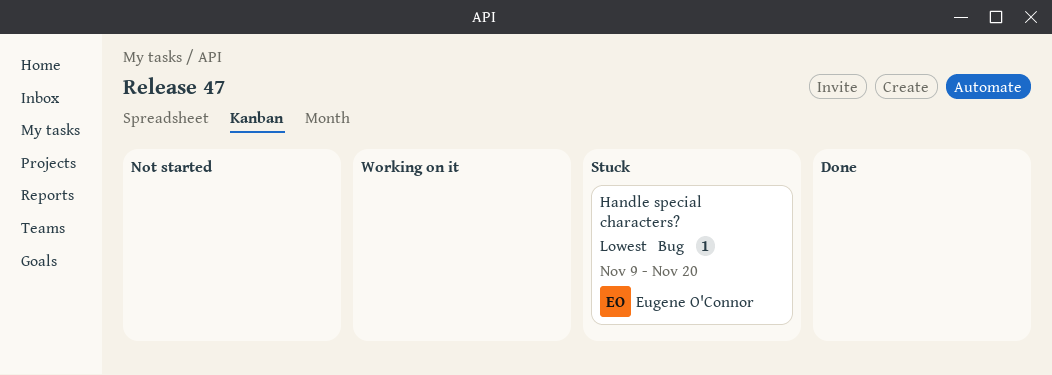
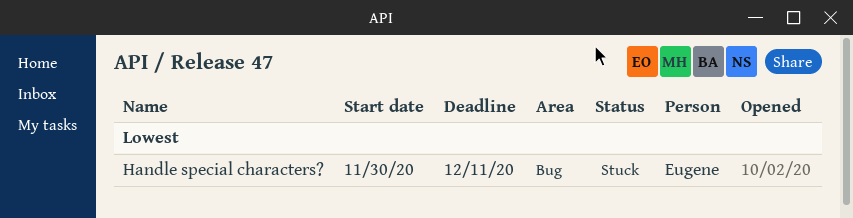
Handle special characters?, start: Nov 9 -> Nov 30
Handle special characters?, due: Nov 20 -> Dec 11

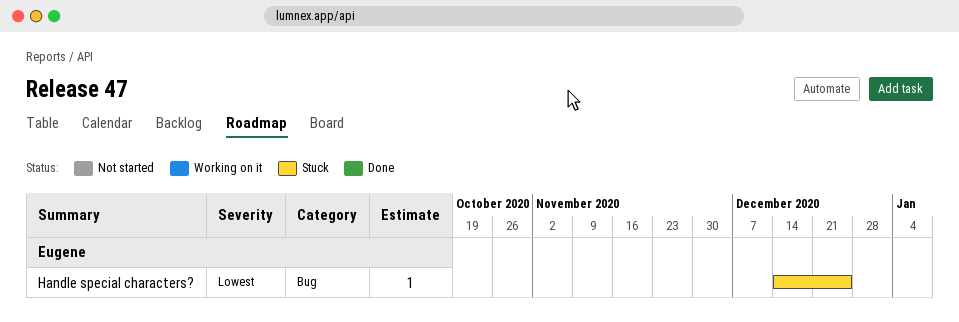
Handle special characters?, start: Nov 30 -> Dec 14
Handle special characters?, due: Dec 11 -> Dec 25

